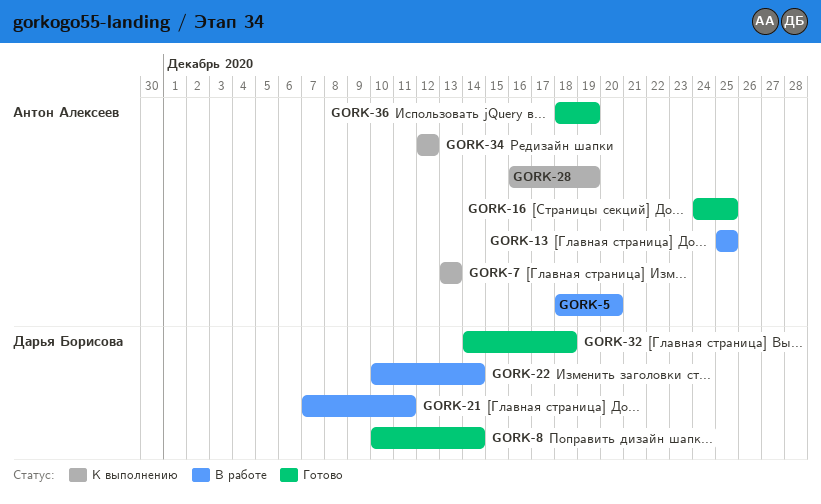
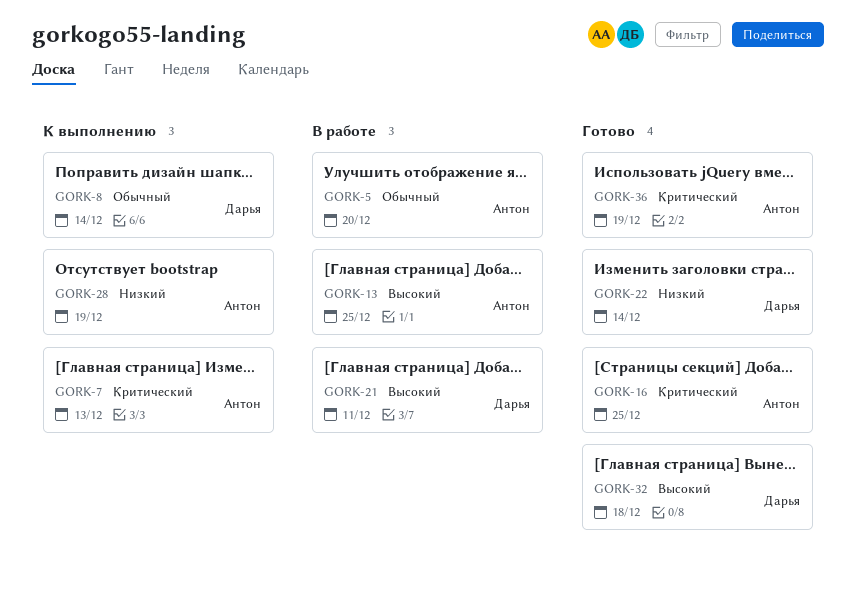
GORK-8, status: Готово -> К выполнению
GORK-22, status: В работе -> Готово
GORK-34: present -> none

